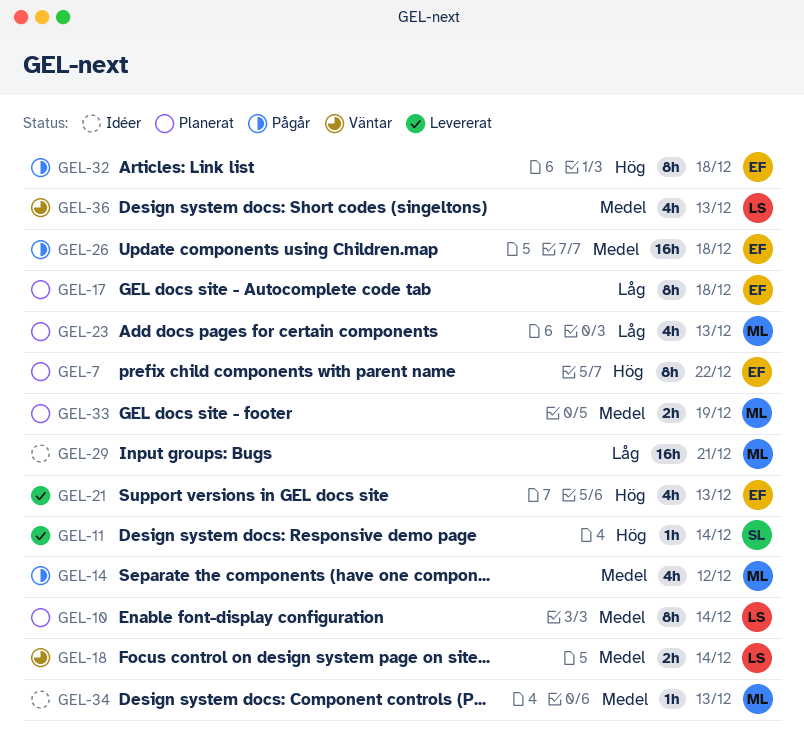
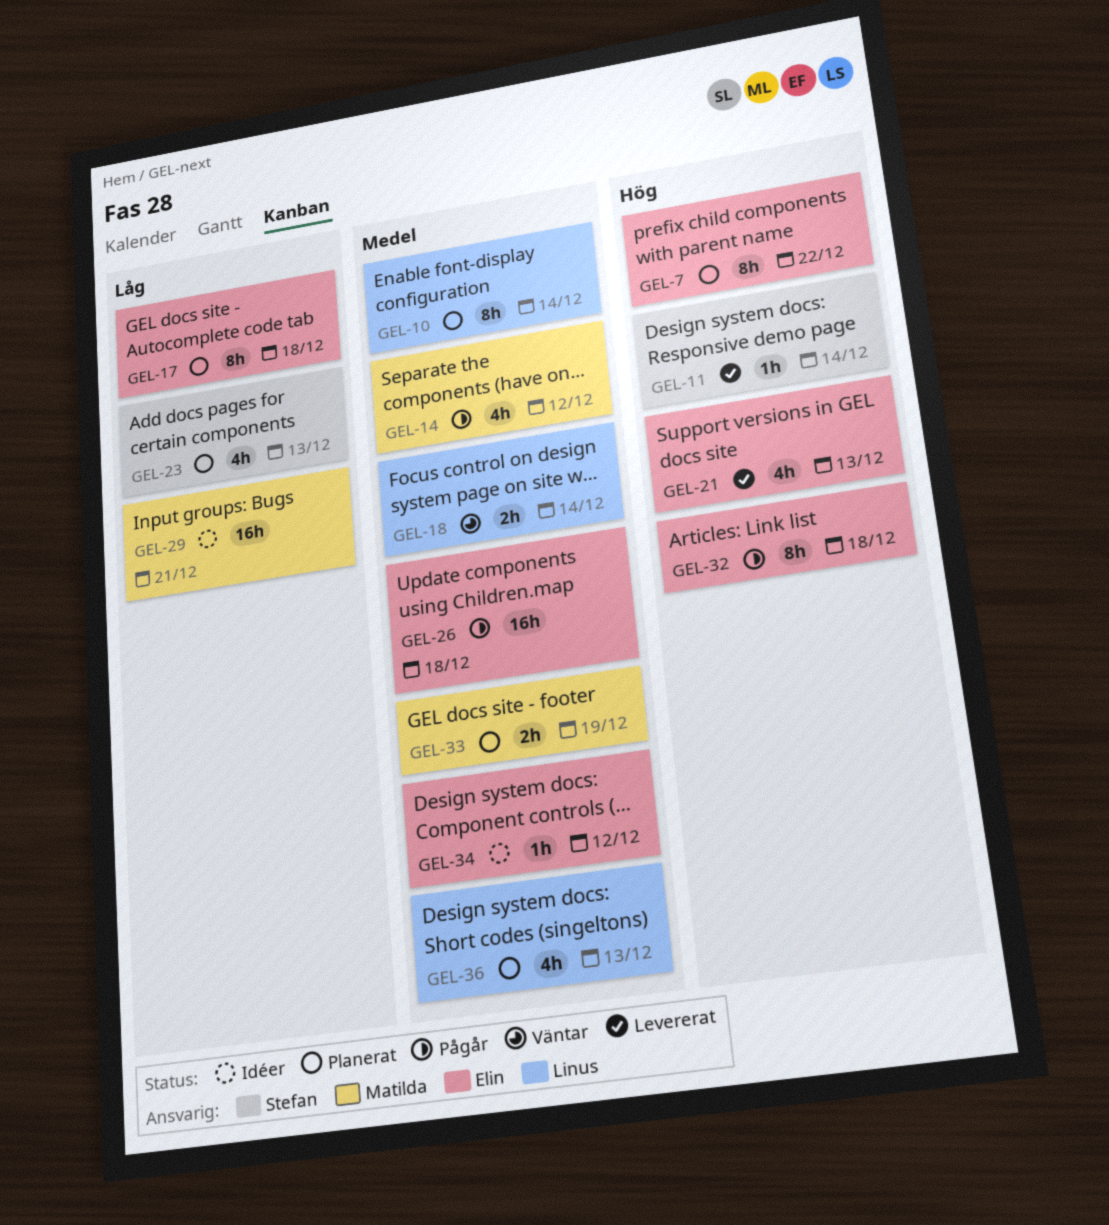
GEL-23, owner: Matilda -> Stefan
GEL-34, owner: Matilda -> Elin
GEL-34, due: Dec 13 -> Dec 12
GEL-36, status: Väntar -> Planerat

